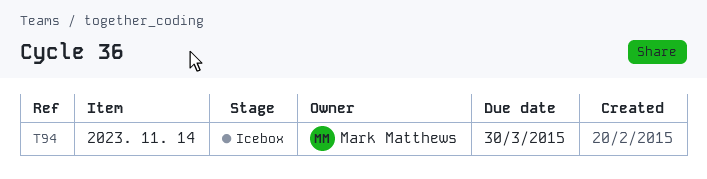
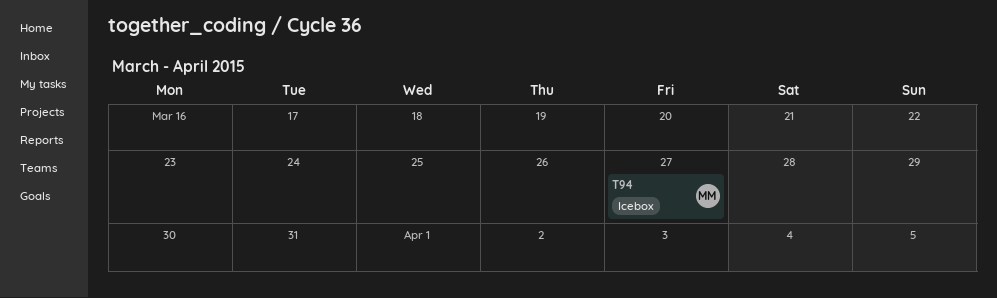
T94, due: Mar 30 -> Mar 27

